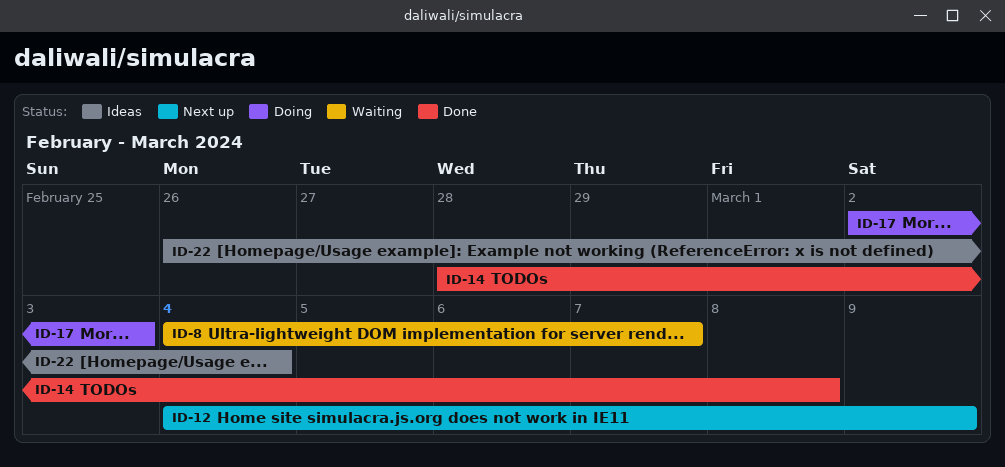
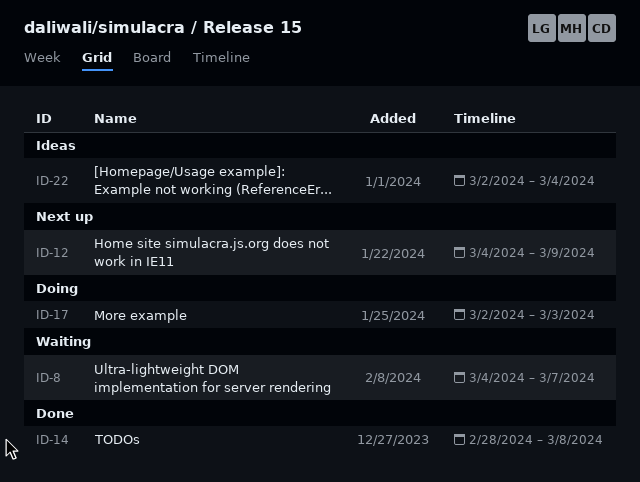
ID-22, start: Feb 26 -> Mar 2

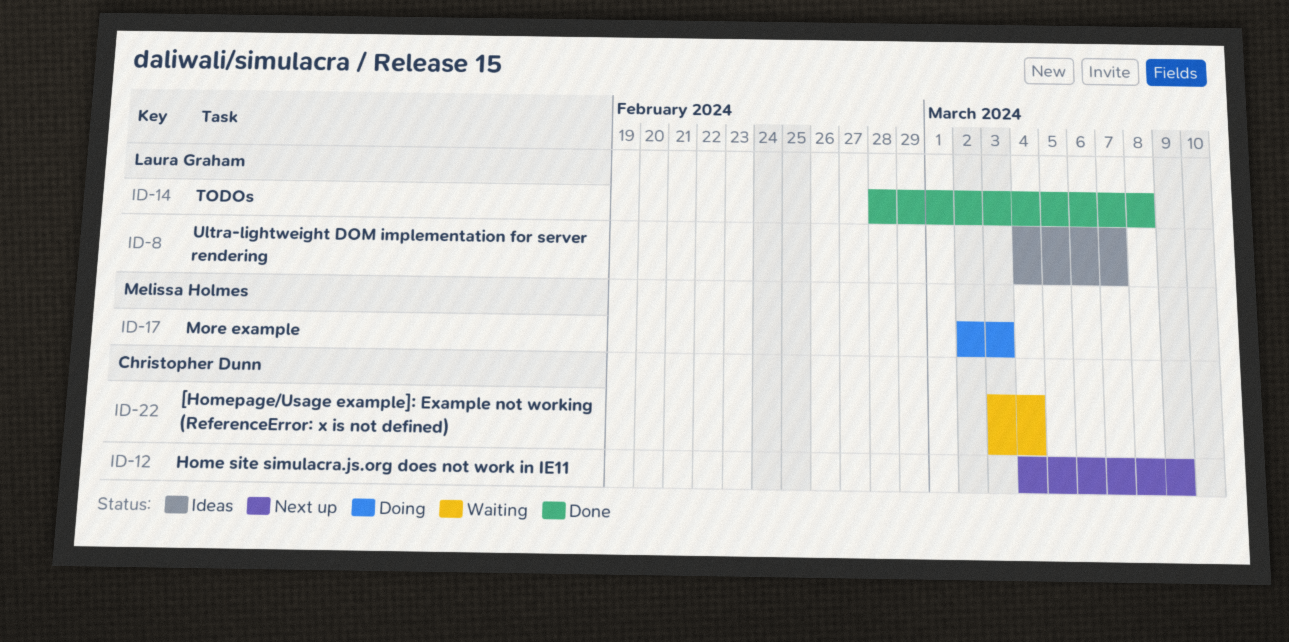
ID-8, status: Waiting -> Ideas
ID-22, status: Ideas -> Waiting
ID-22, start: Mar 2 -> Mar 3

